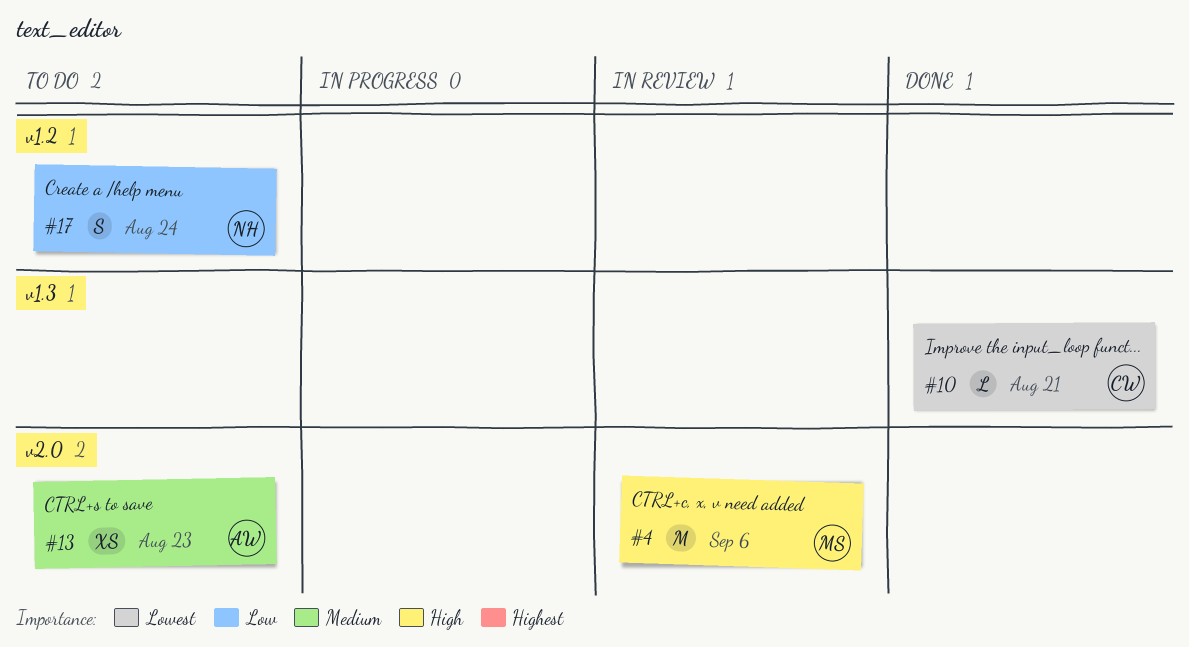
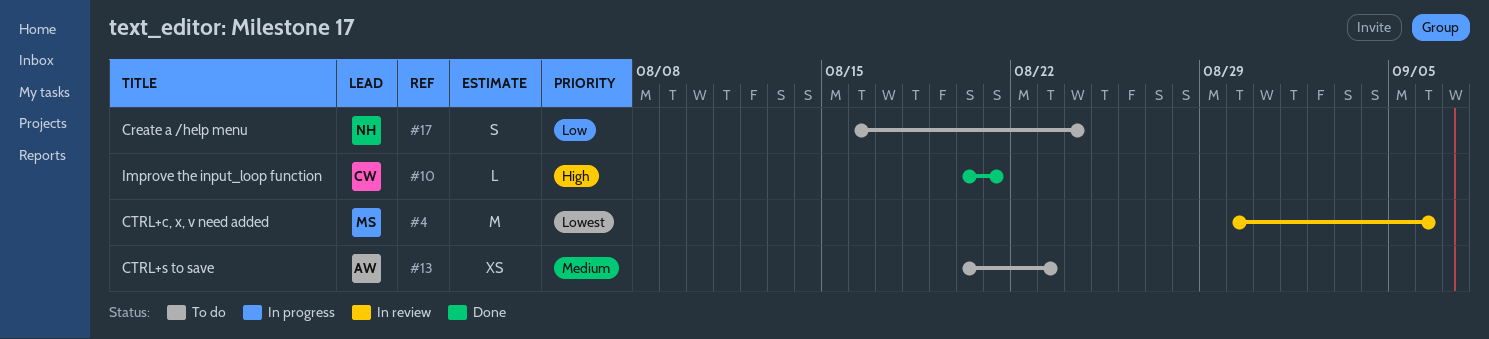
#4, priority: High -> Lowest
#10, priority: Lowest -> High

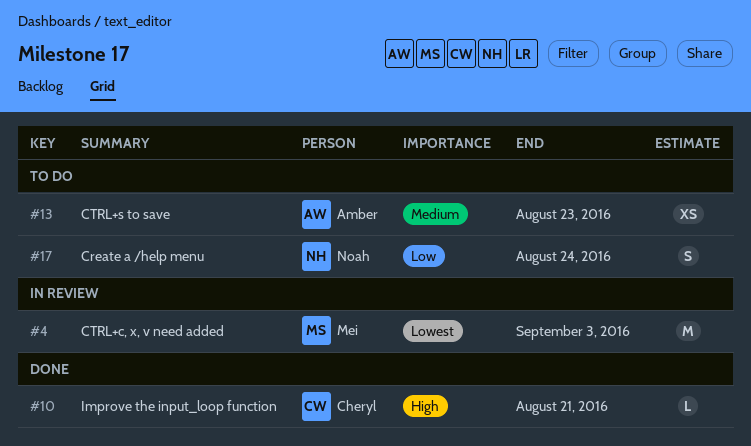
#4, due: Sep 6 -> Sep 3

